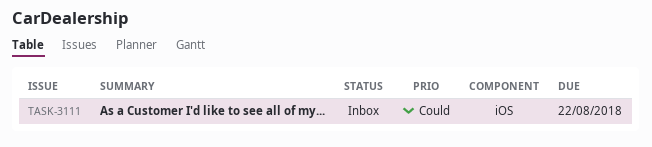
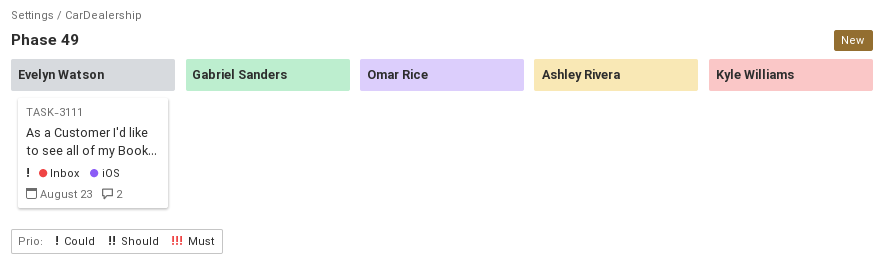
TASK-3111, due: Aug 22 -> Aug 23

